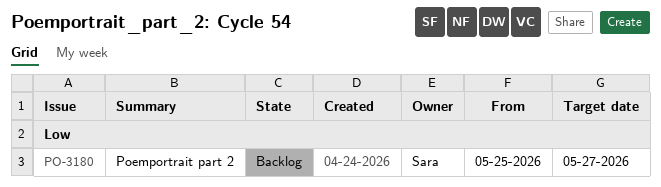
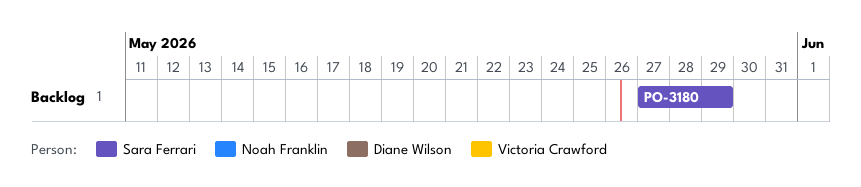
PO-3180, start: May 25 -> May 27
PO-3180, due: May 27 -> May 29

